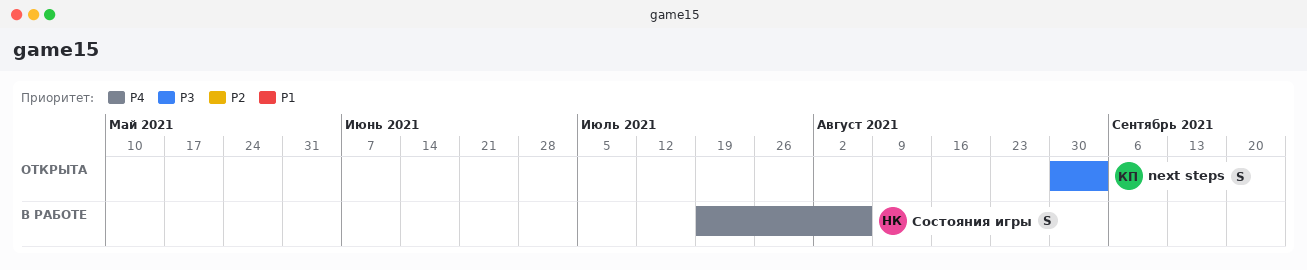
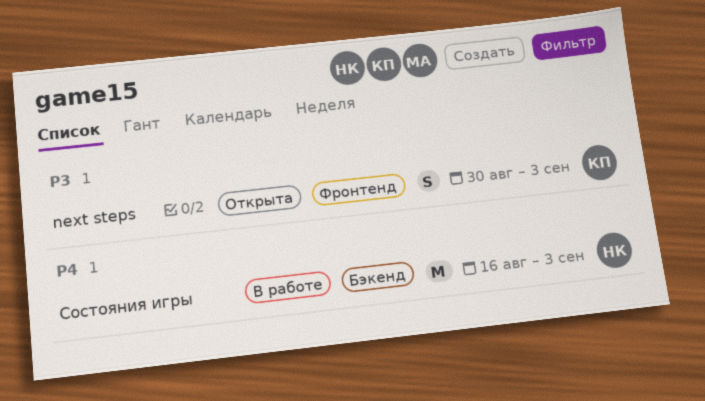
Состояния игры, estimate: S -> M
Состояния игры, start: Jul 19 -> Aug 16
Состояния игры, due: Aug 6 -> Sep 3

